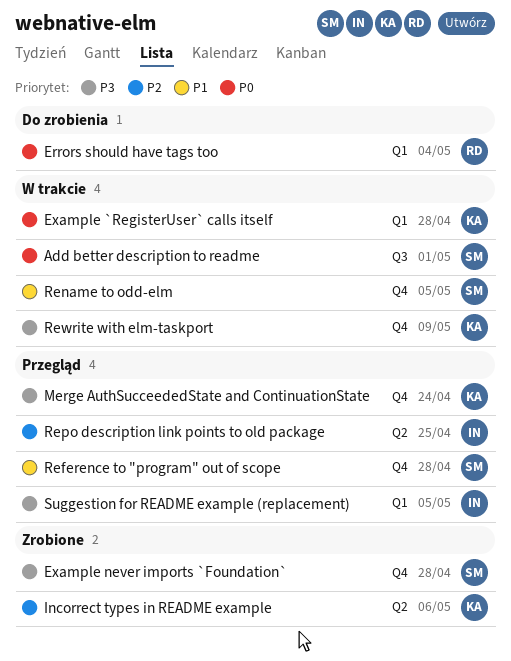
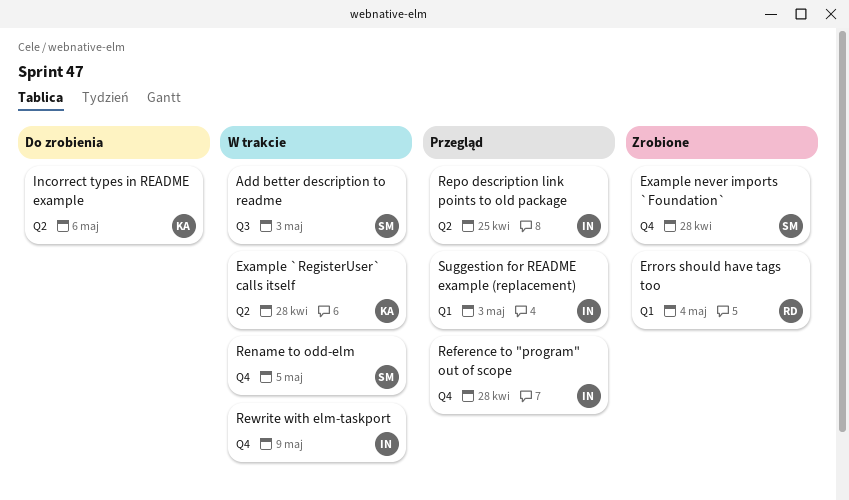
Add better description to readme, due: May 1 -> May 3
Errors should have tags too, status: Do zrobienia -> Zrobione
Example `RegisterUser` calls itself, label: Q1 -> Q2
Incorrect types in README example, status: Zrobione -> Do zrobienia
Merge AuthSucceededState and ContinuationState: present -> none
Reference to "program" out of scope, owner: SM -> IN
Rewrite with elm-taskport, owner: KA -> IN
Suggestion for README example (replacement), due: May 5 -> May 3

